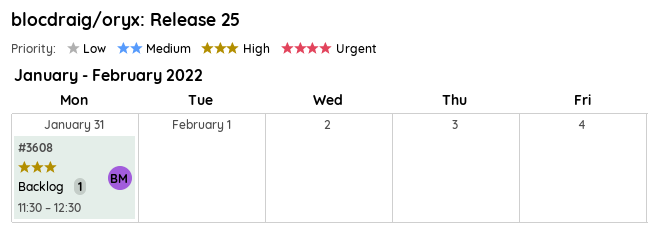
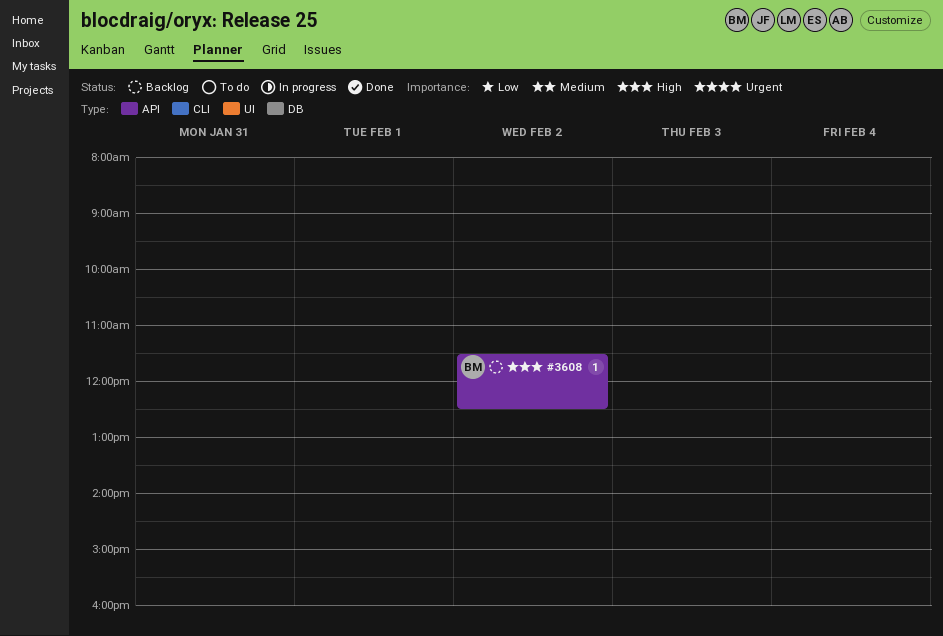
#3608, day: Jan 31 -> Feb 2

